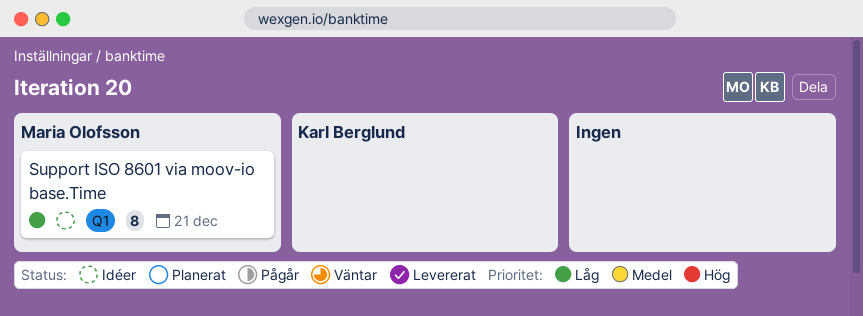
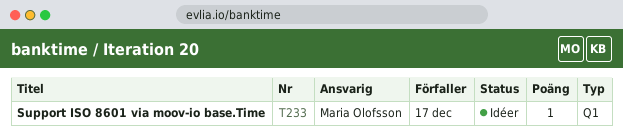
Support ISO 8601 via moov-io base.Time, estimate: 8 -> 1
Support ISO 8601 via moov-io base.Time, due: Dec 21 -> Dec 17

